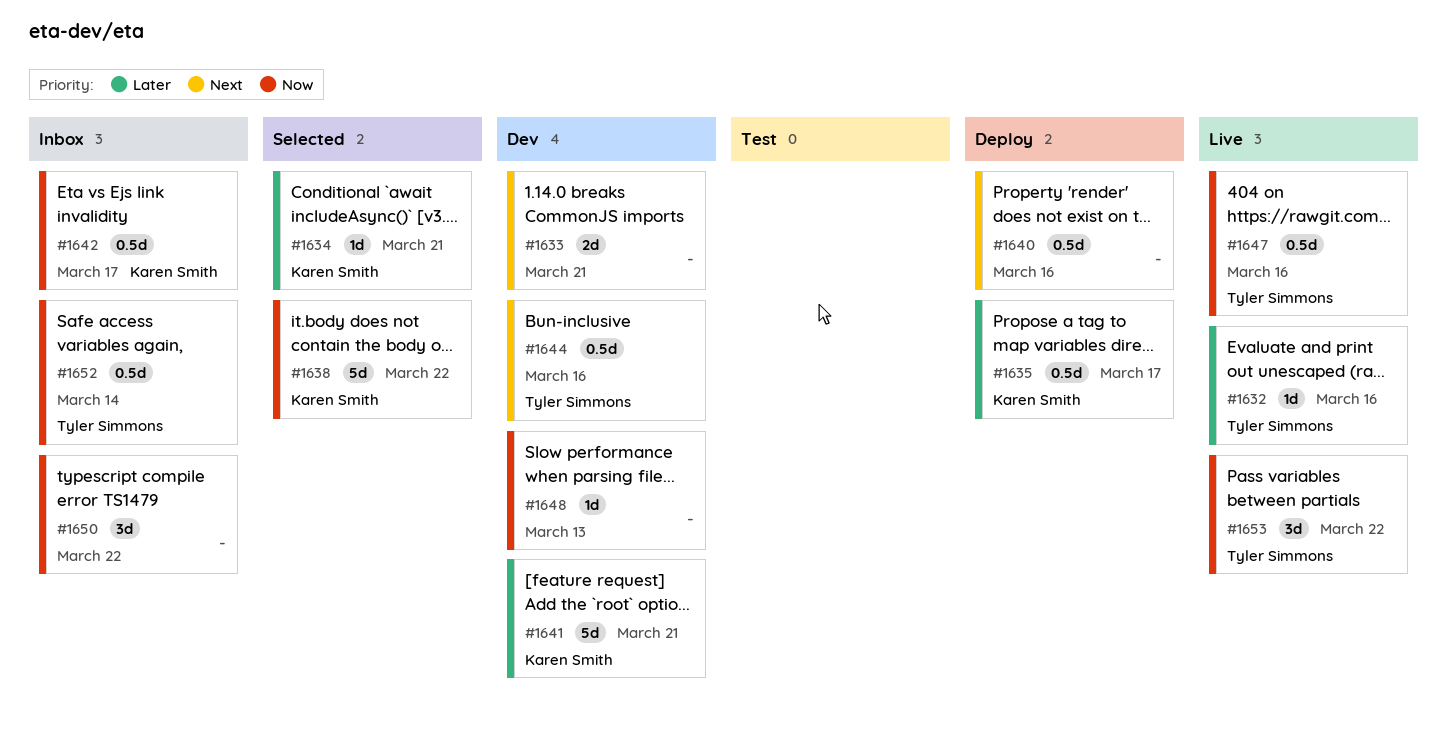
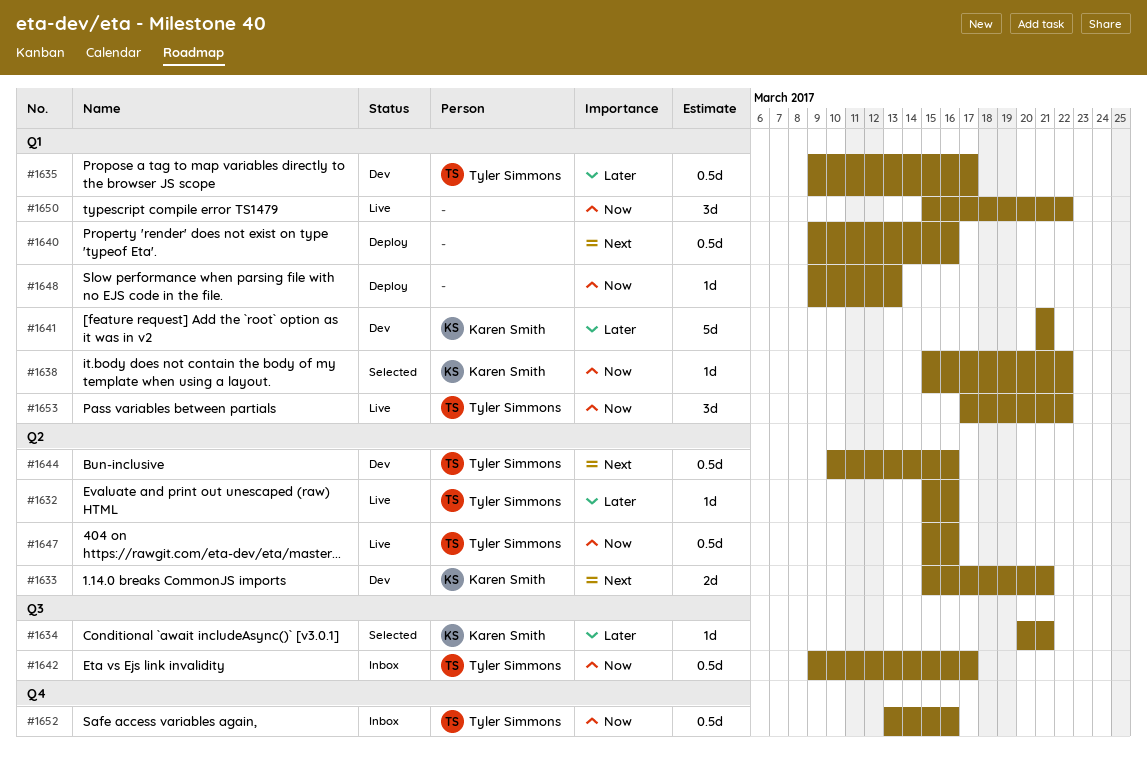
#1633, owner: none -> Karen Smith
#1635, status: Deploy -> Dev
#1635, owner: Karen Smith -> Tyler Simmons
#1638, estimate: 5d -> 1d
#1642, owner: Karen Smith -> Tyler Simmons
#1648, status: Dev -> Deploy
#1650, status: Inbox -> Live
#1652, due: Mar 14 -> Mar 16

